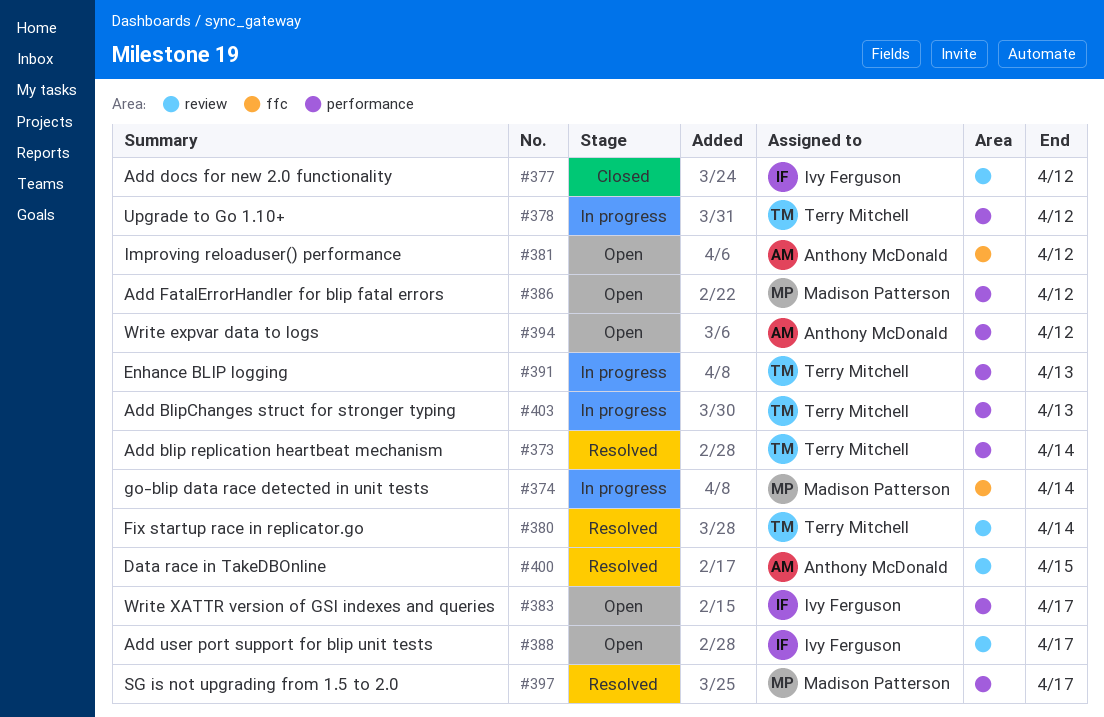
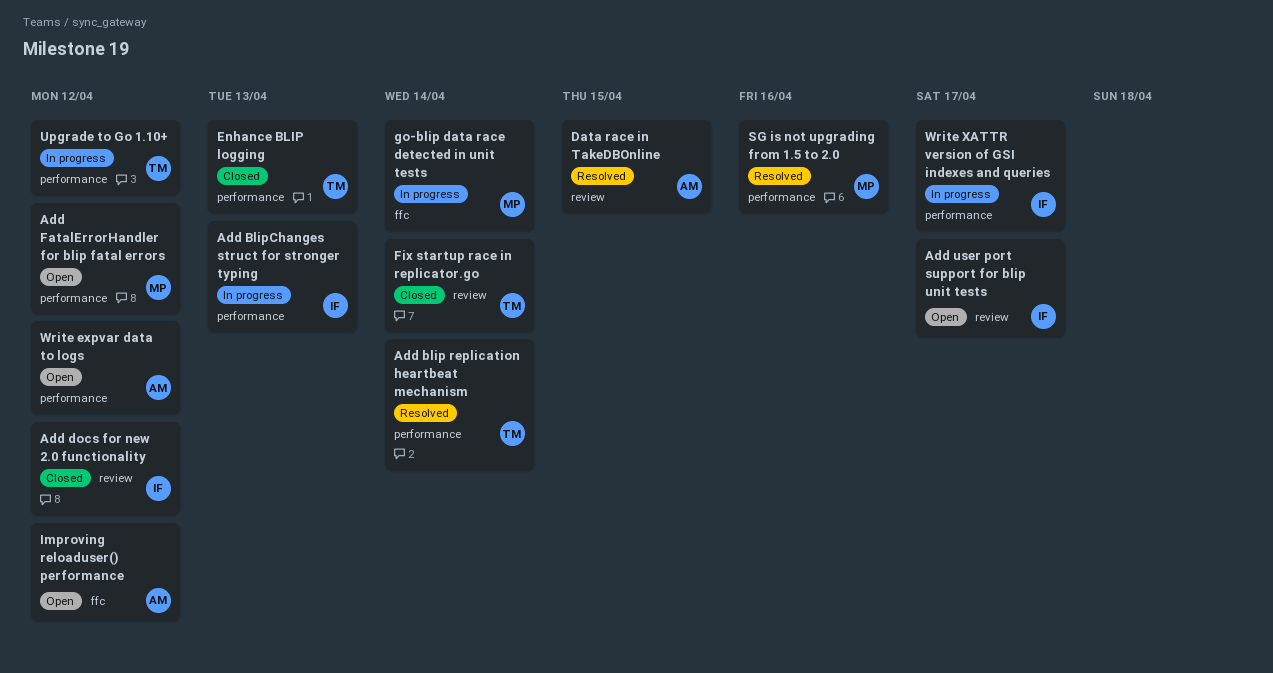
Add BlipChanges struct for stronger typing, owner: Terry Mitchell -> Ivy Ferguson
Enhance BLIP logging, status: In progress -> Closed
Fix startup race in replicator.go, status: Resolved -> Closed
SG is not upgrading from 1.5 to 2.0, due: Apr 17 -> Apr 16
Write XATTR version of GSI indexes and queries, status: Open -> In progress

